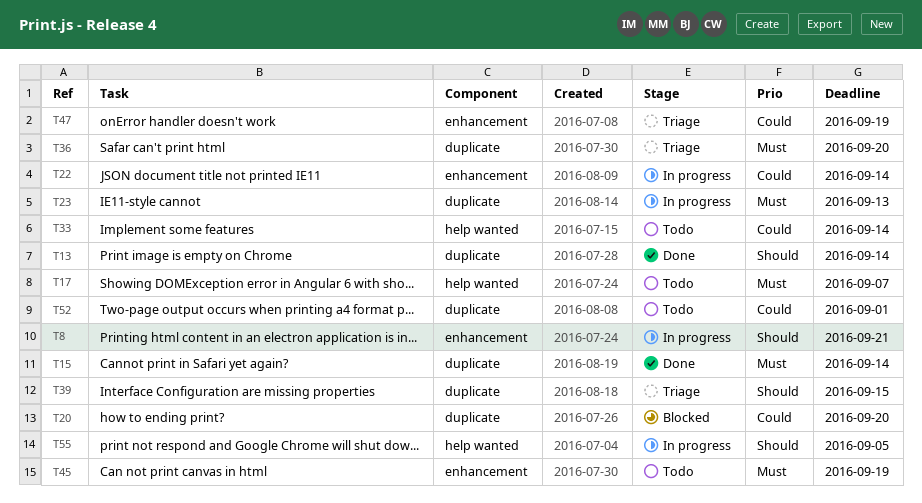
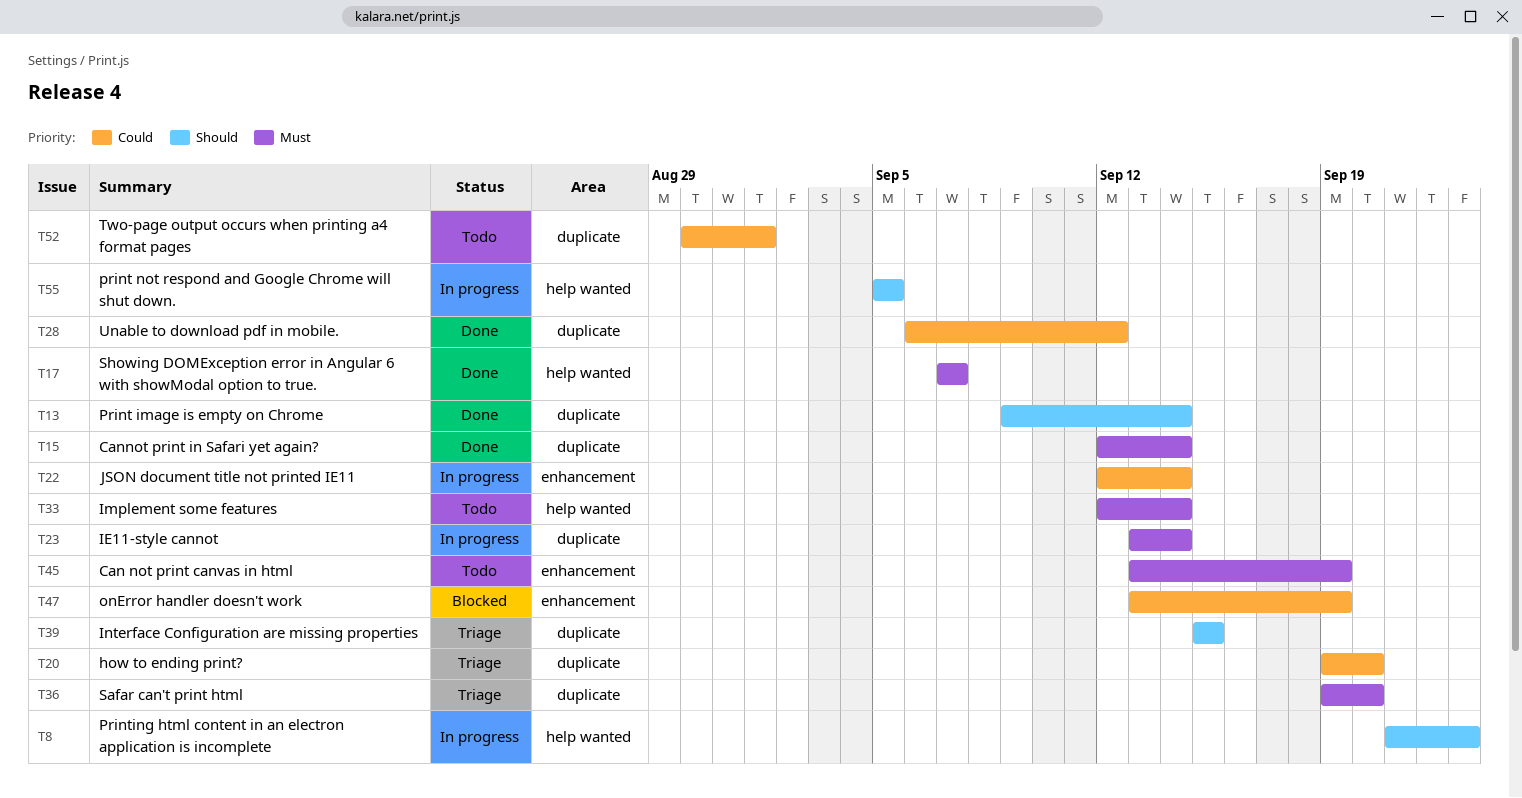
T8, label: enhancement -> help wanted
T8, due: Sep 21 -> Sep 23
T17, status: Todo -> Done
T20, status: Blocked -> Triage
T23, due: Sep 13 -> Sep 14
T28: none -> present
T33, priority: Could -> Must
T47, status: Triage -> Blocked

